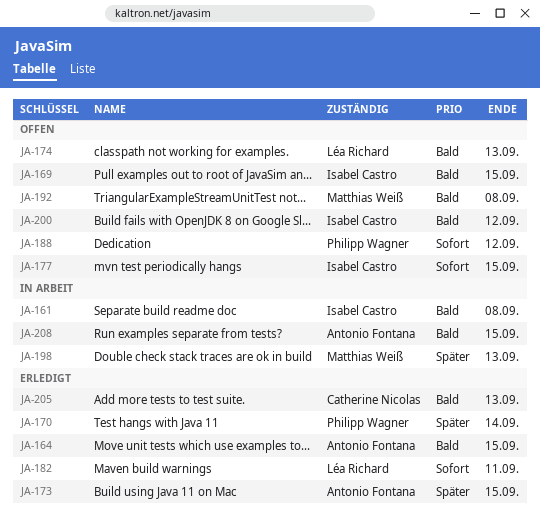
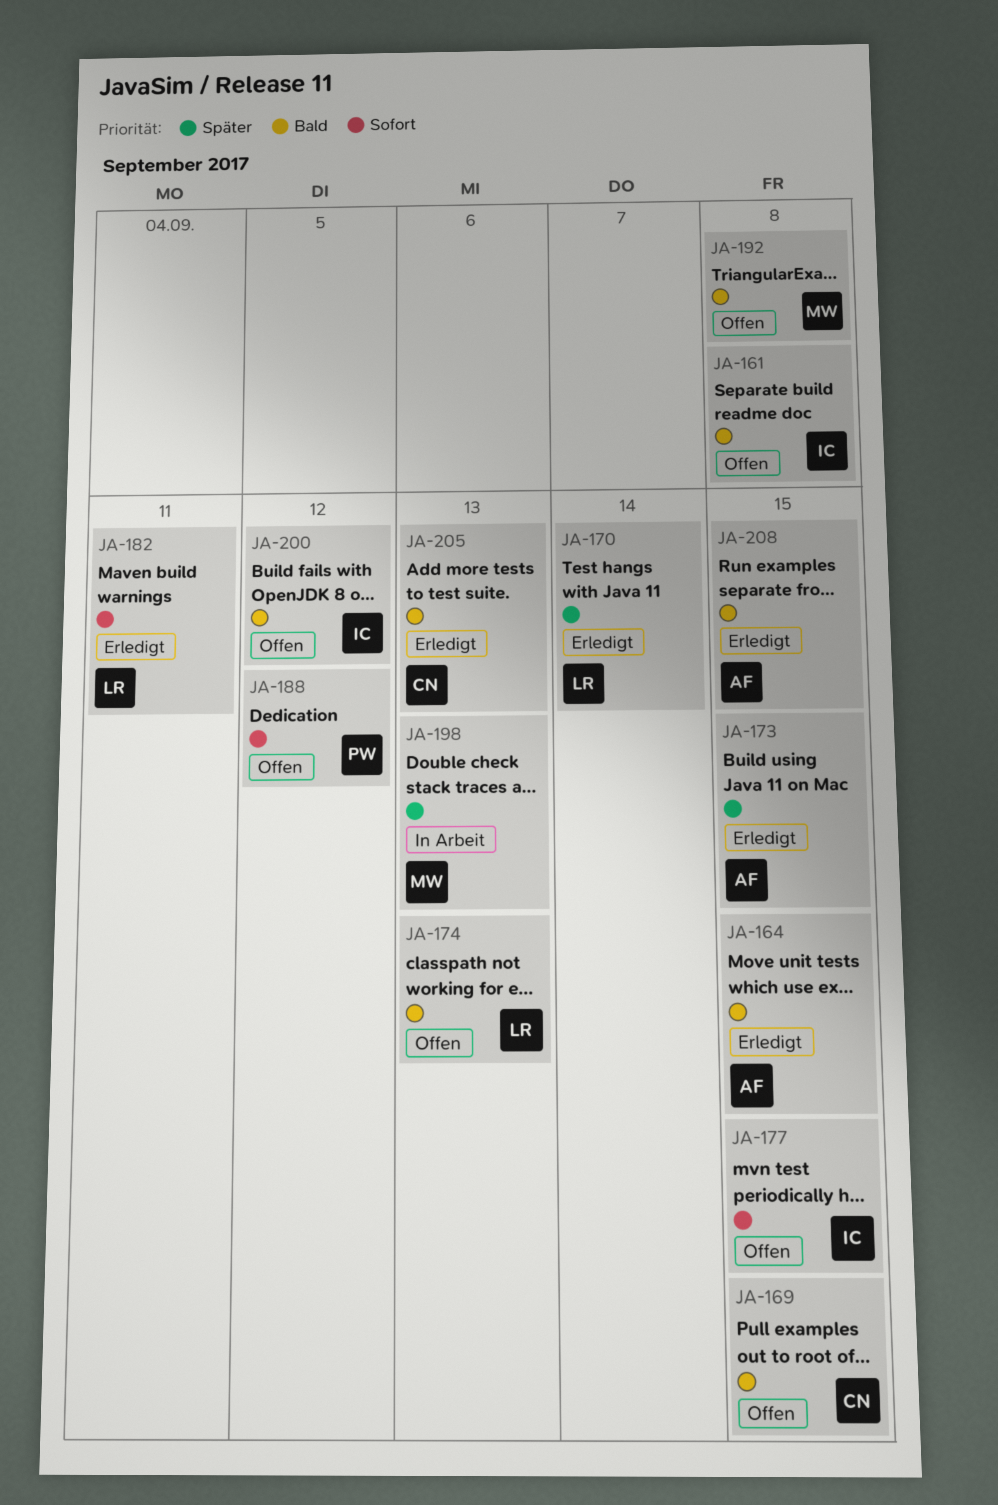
JA-161, status: In Arbeit -> Offen
JA-169, owner: Isabel Castro -> Catherine Nicolas
JA-170, owner: Philipp Wagner -> Léa Richard
JA-208, status: In Arbeit -> Erledigt

